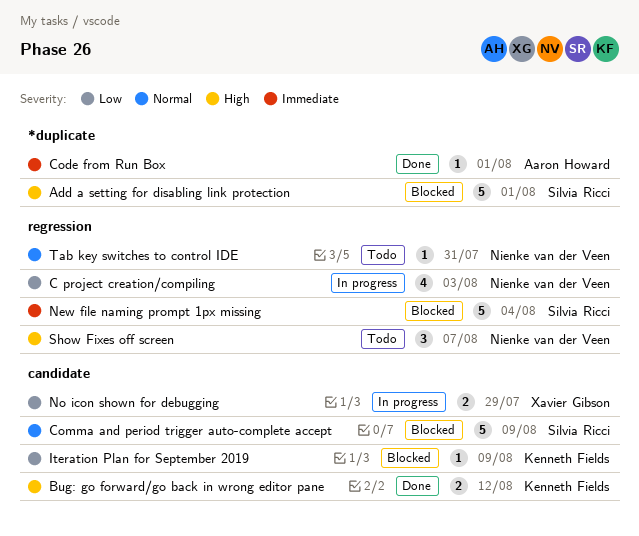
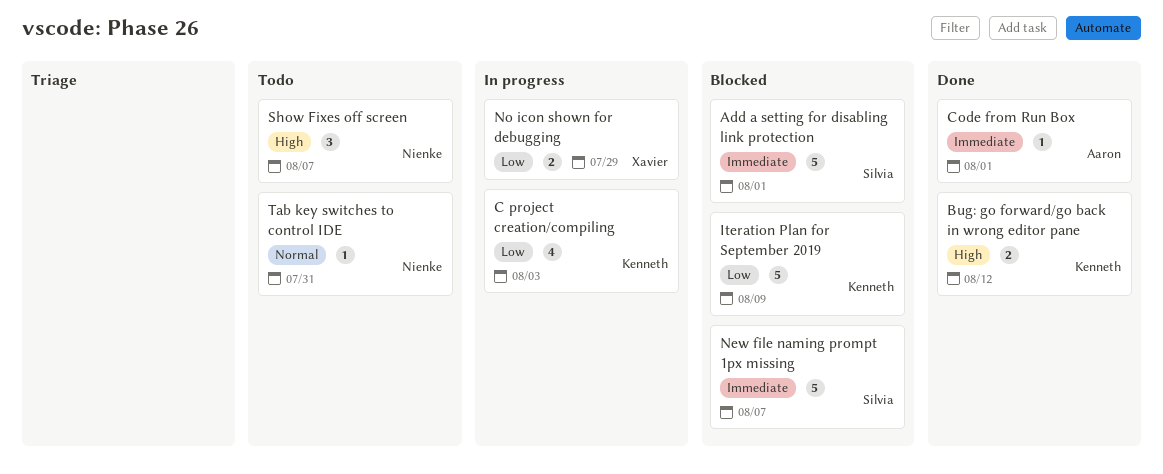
Add a setting for disabling link protection, priority: High -> Immediate
C project creation/compiling, owner: Nienke van der Veen -> Kenneth Fields
Comma and period trigger auto-complete accept: present -> none
Iteration Plan for September 2019, estimate: 1 -> 5
New file naming prompt 1px missing, due: Aug 4 -> Aug 7

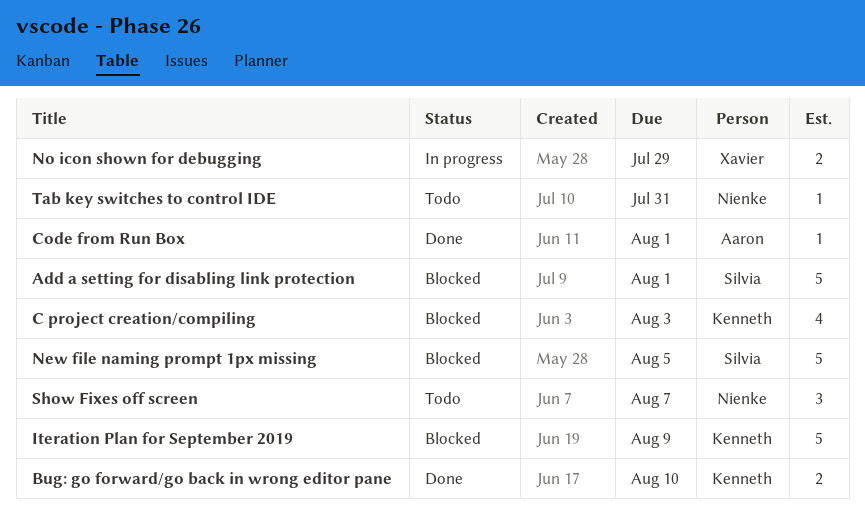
Bug: go forward/go back in wrong editor pane, due: Aug 12 -> Aug 10
C project creation/compiling, status: In progress -> Blocked
New file naming prompt 1px missing, due: Aug 7 -> Aug 5

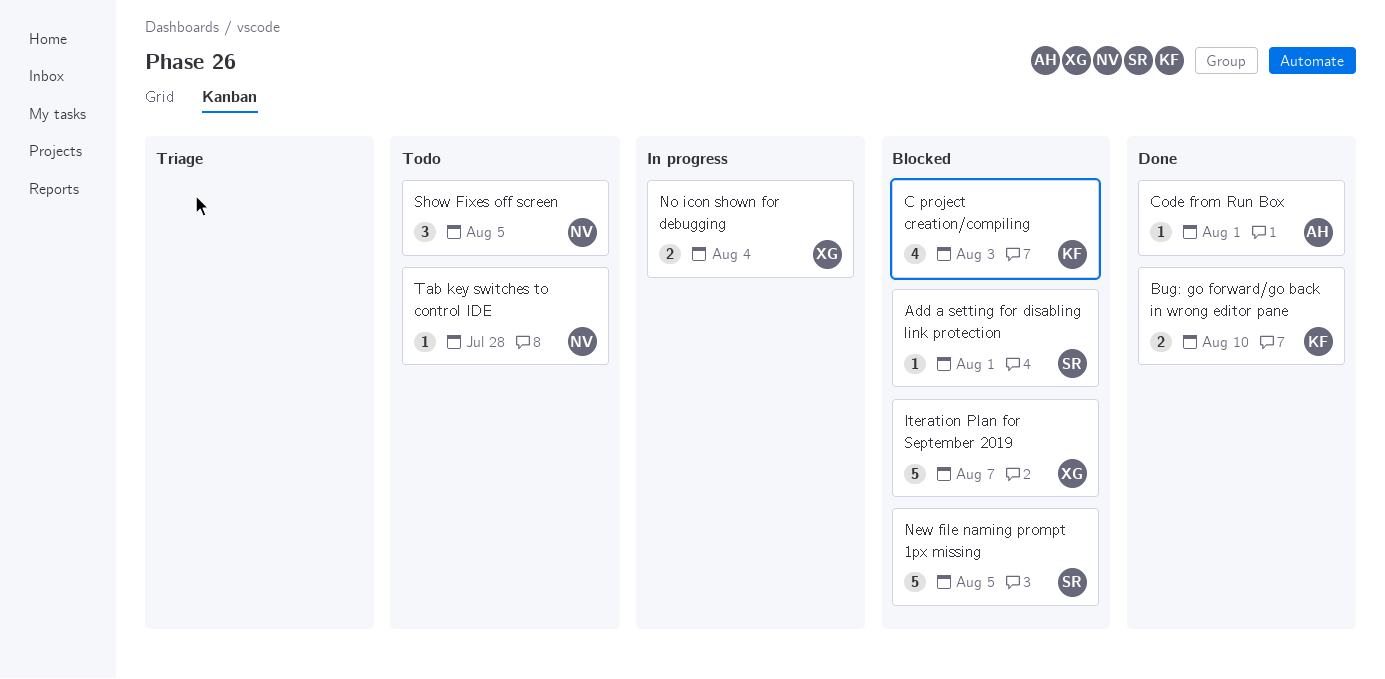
Add a setting for disabling link protection, estimate: 5 -> 1
Iteration Plan for September 2019, owner: Kenneth -> Xavier
Iteration Plan for September 2019, due: Aug 9 -> Aug 7
No icon shown for debugging, due: Jul 29 -> Aug 4
Show Fixes off screen, due: Aug 7 -> Aug 5
Tab key switches to control IDE, due: Jul 31 -> Jul 28

